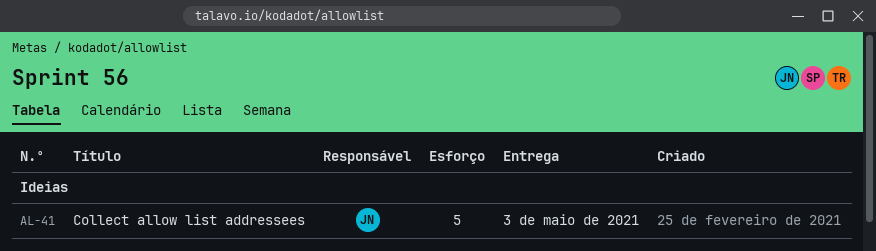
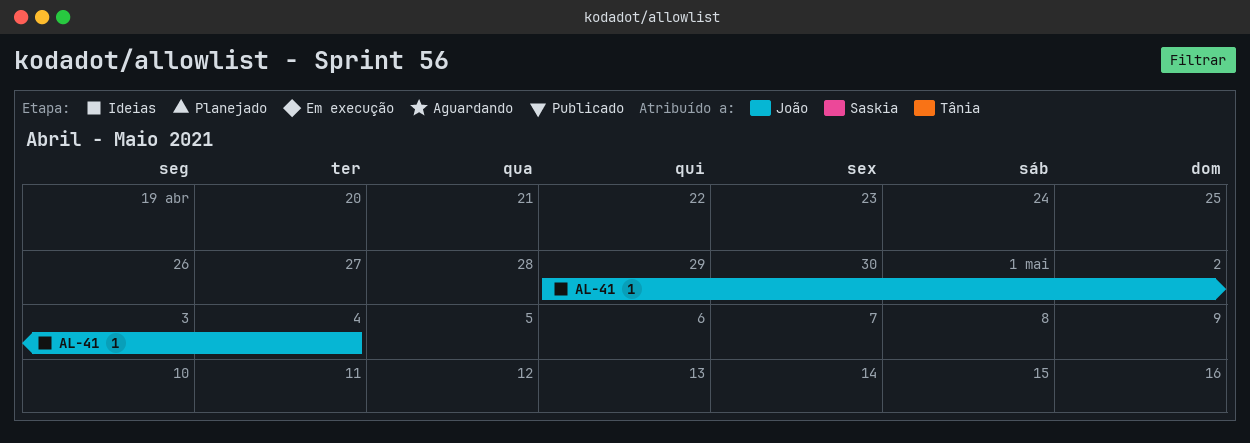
AL-41, estimate: 5 -> 1
AL-41, due: May 3 -> May 4

